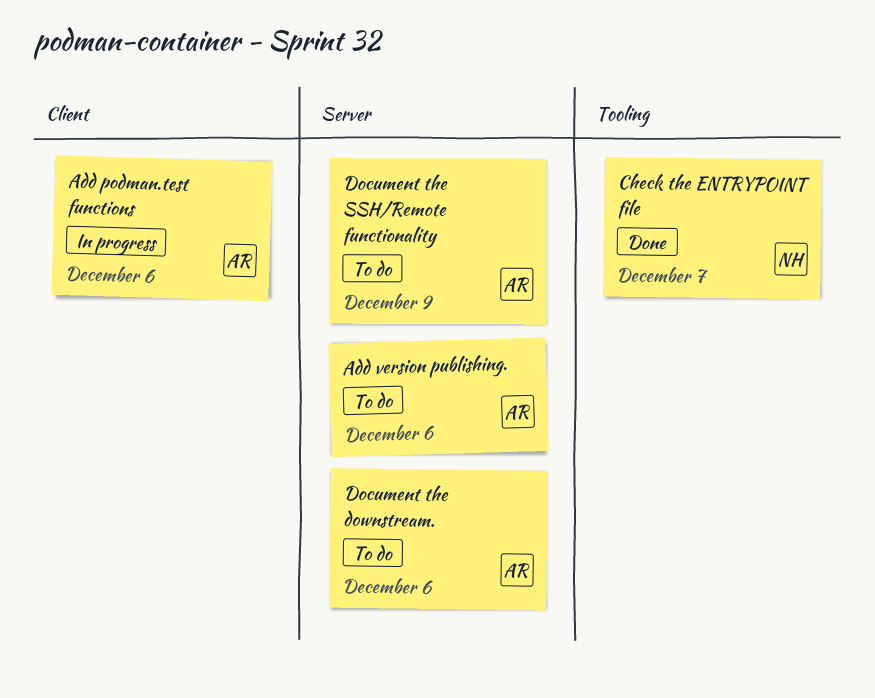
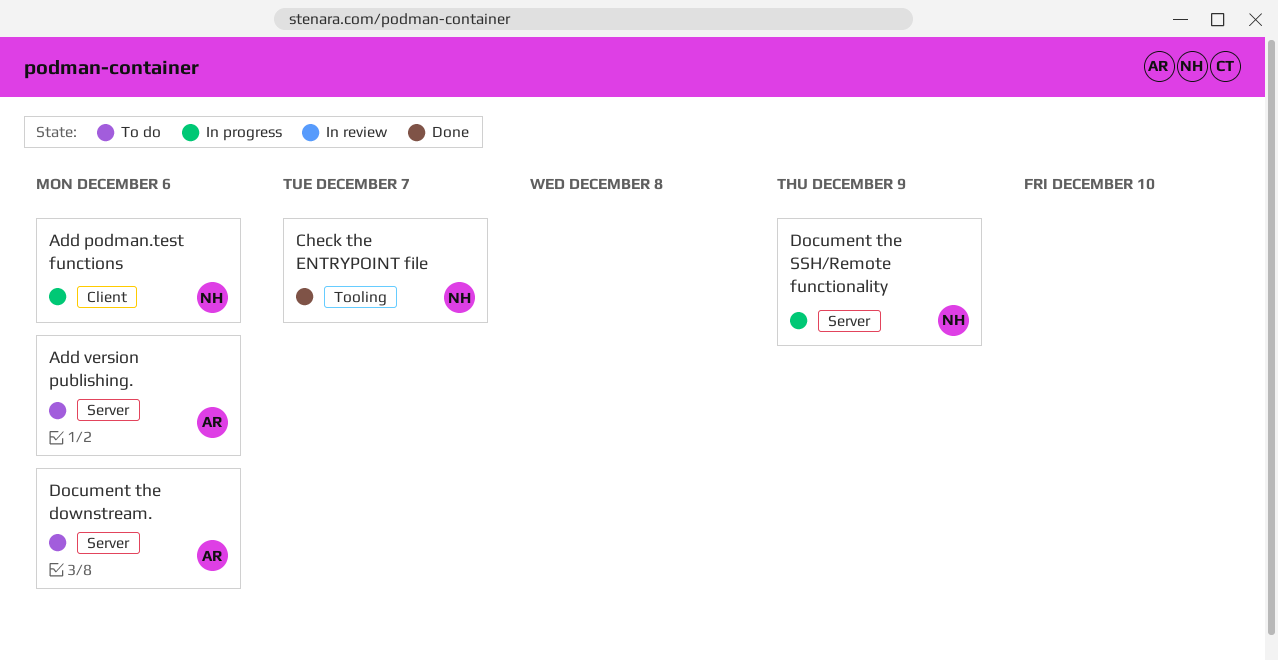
Add podman.test functions, owner: AR -> NH
Document the SSH/Remote functionality, status: To do -> In progress
Document the SSH/Remote functionality, owner: AR -> NH

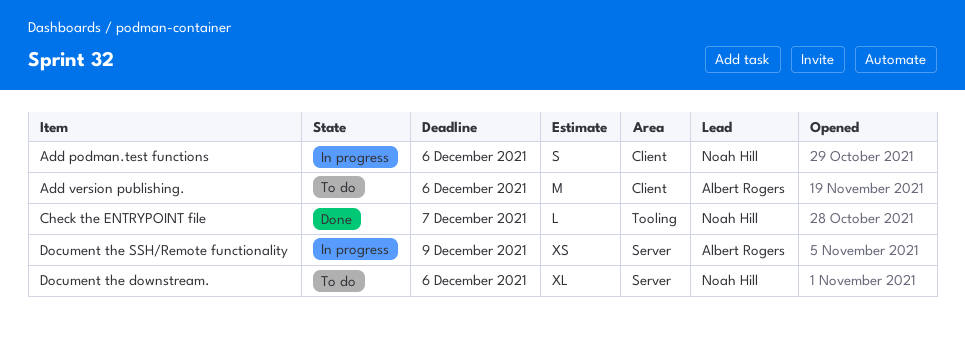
Add version publishing., label: Server -> Client
Document the downstream., owner: Albert Rogers -> Noah Hill
Document the SSH/Remote functionality, owner: Noah Hill -> Albert Rogers

